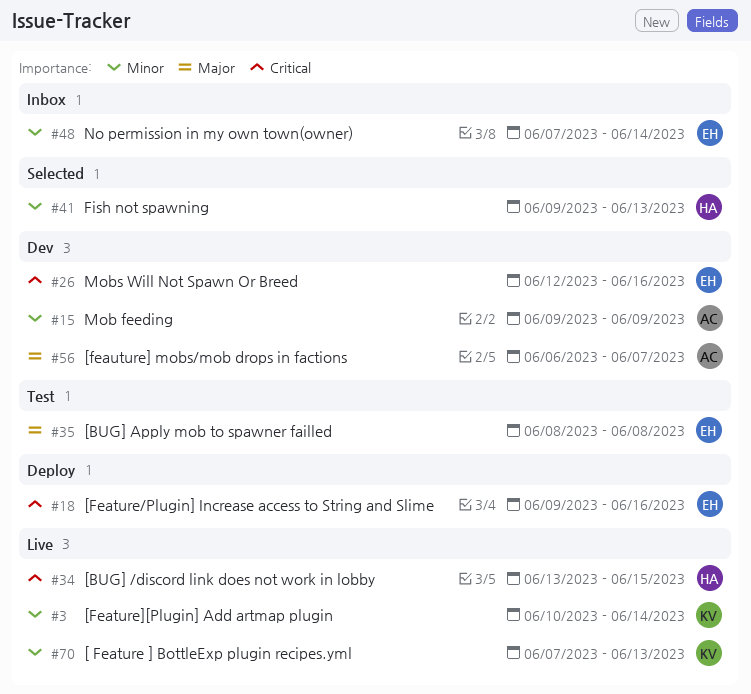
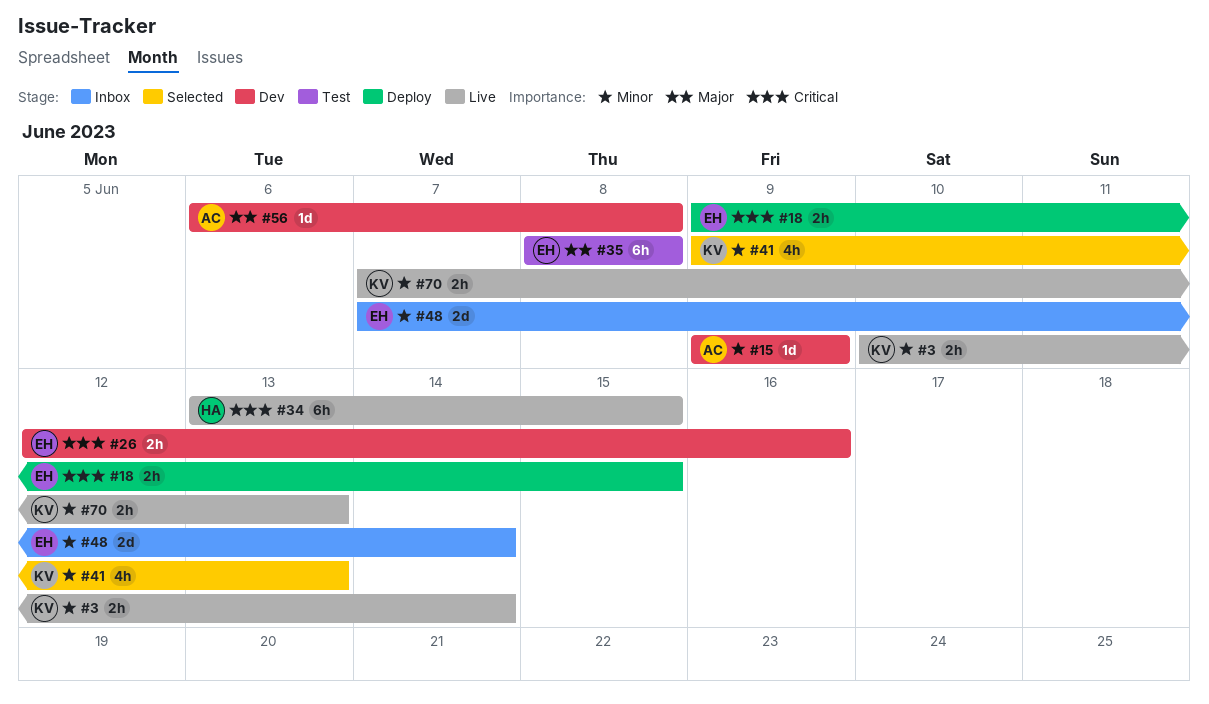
#18, due: Jun 16 -> Jun 15
#41, owner: HA -> KV
#56, due: Jun 7 -> Jun 8

